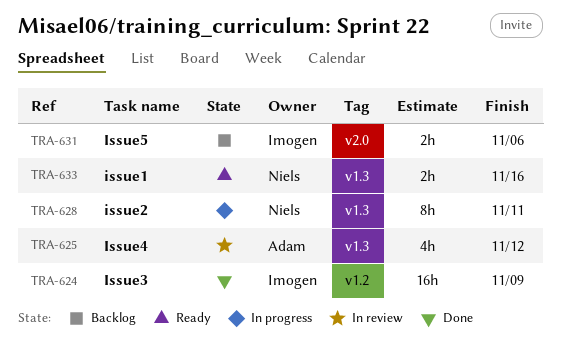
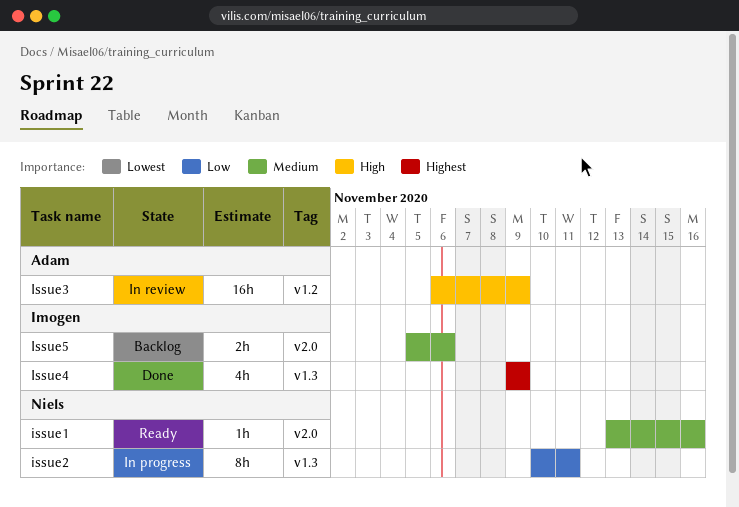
issue1, label: v1.3 -> v2.0
issue1, estimate: 2h -> 1h
Issue3, status: Done -> In review
Issue3, owner: Imogen -> Adam
Issue4, status: In review -> Done
Issue4, owner: Adam -> Imogen
Issue4, due: Nov 12 -> Nov 9

